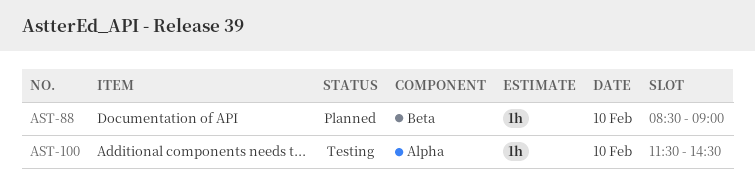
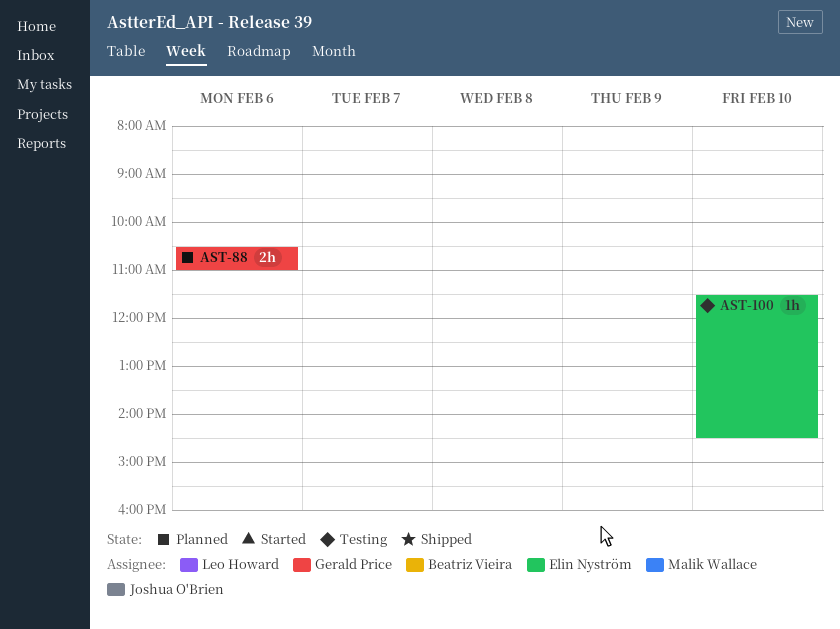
AST-88, estimate: 1h -> 2h
AST-88, day: Feb 10 -> Feb 6
AST-88, begins: 08:30 -> 10:30
AST-88, ends: 09:00 -> 11:00

